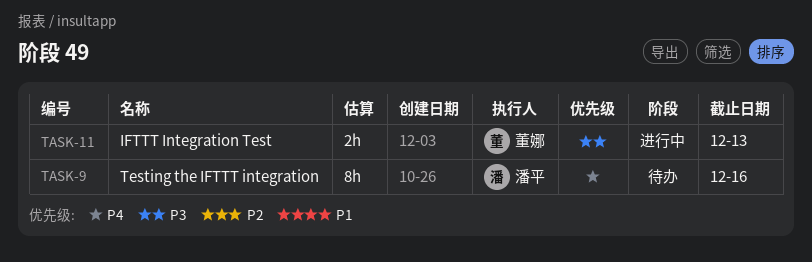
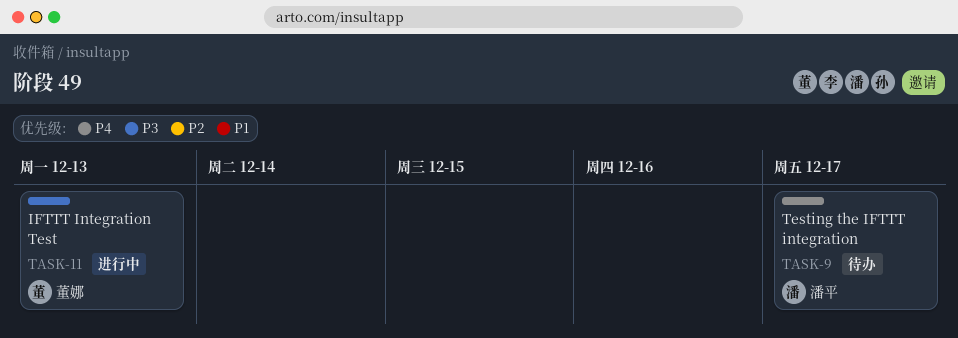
TASK-9, due: Dec 16 -> Dec 17

